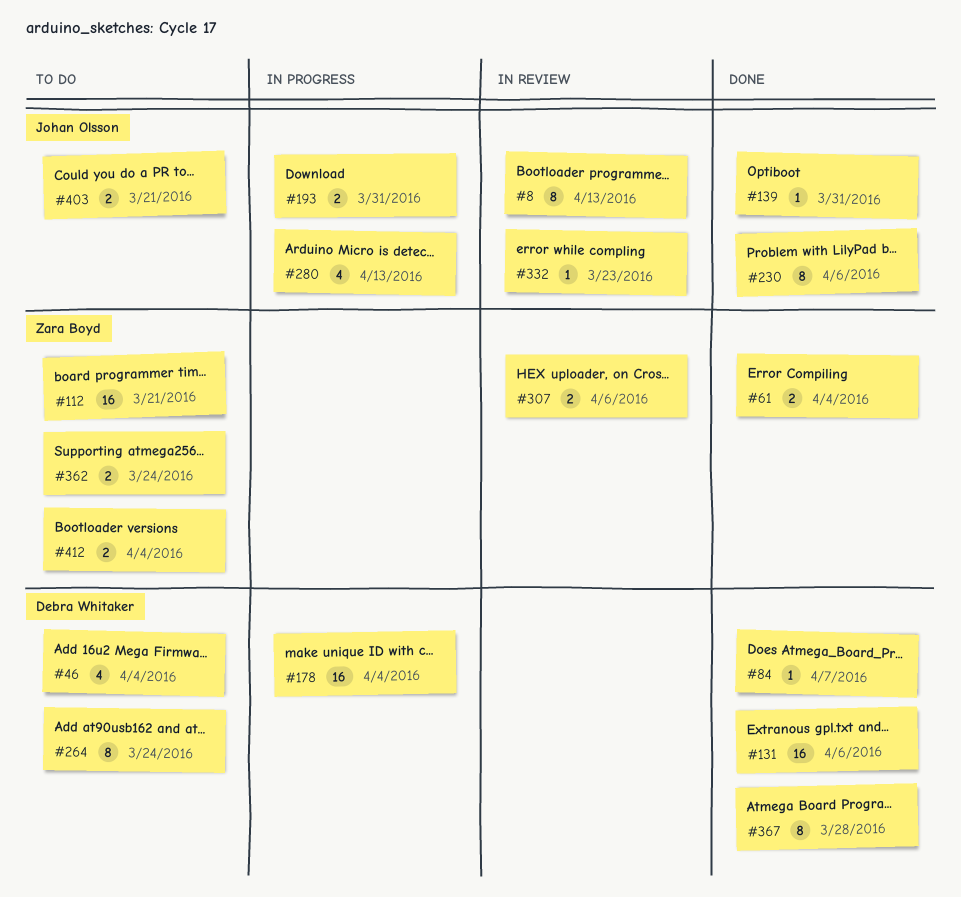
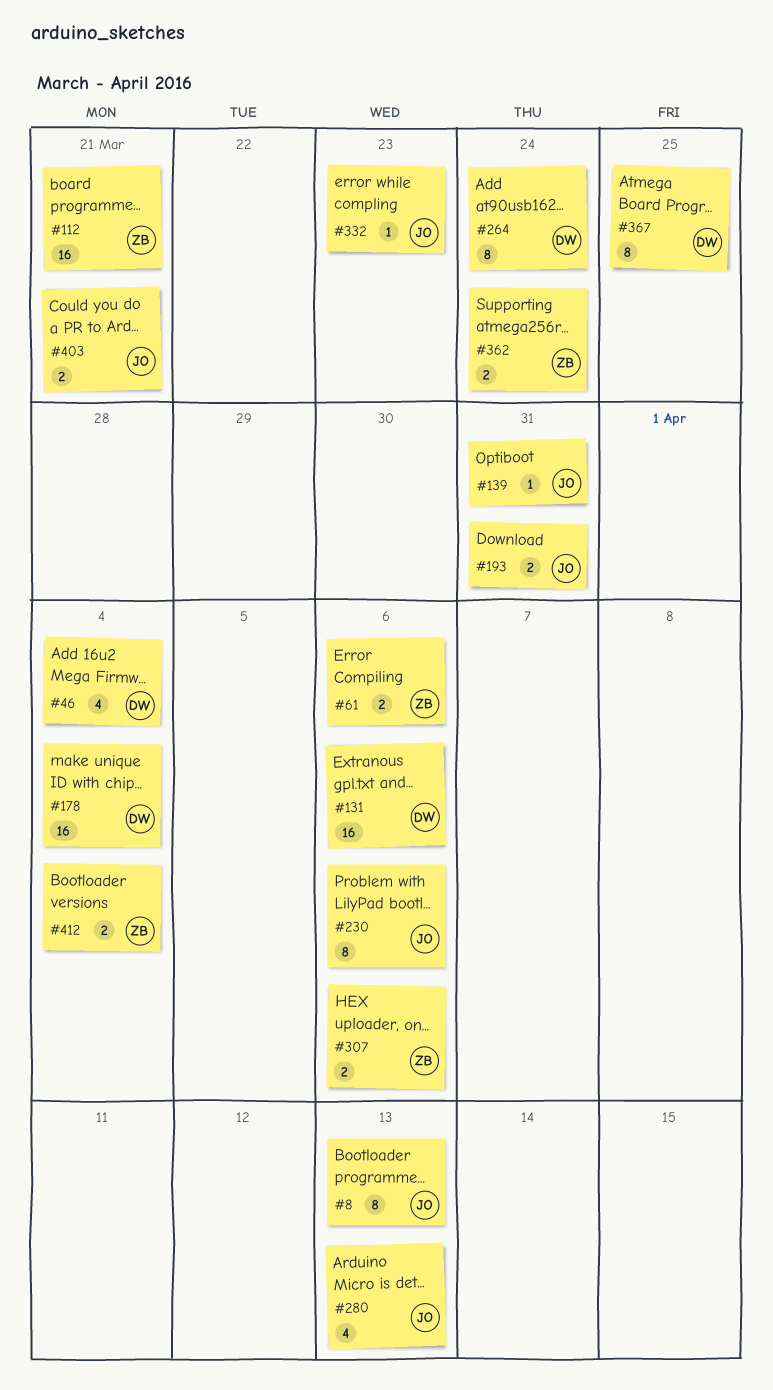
#61, due: Apr 4 -> Apr 6
#84: present -> none
#367, due: Mar 28 -> Mar 25

